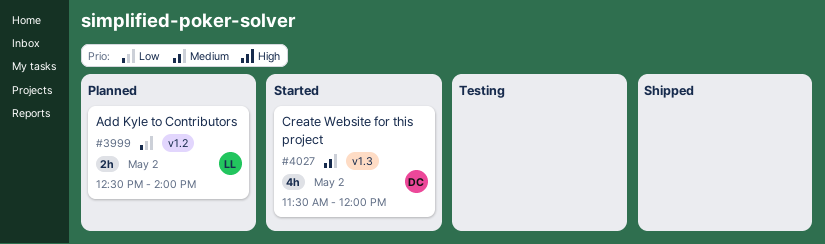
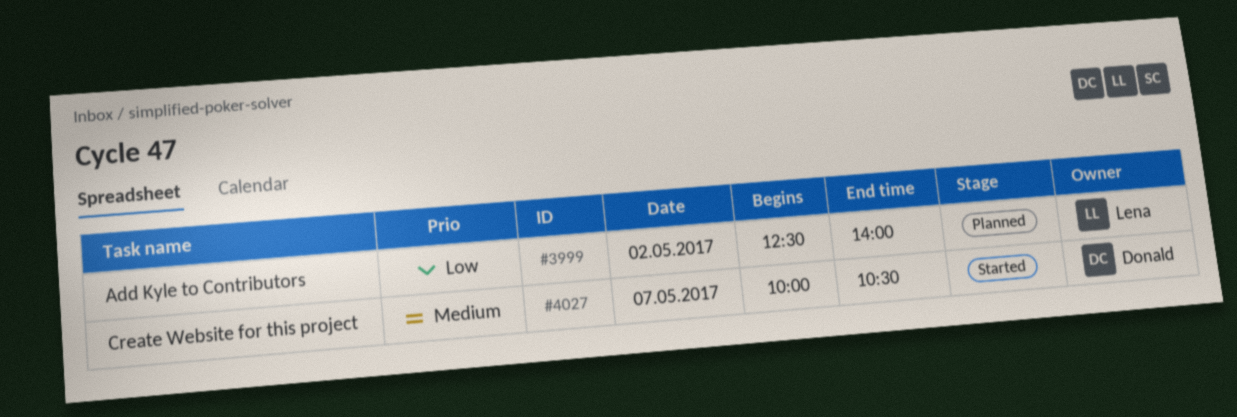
#4027, day: May 2 -> May 7
#4027, begins: 11:30 -> 10:00
#4027, ends: 12:00 -> 10:30

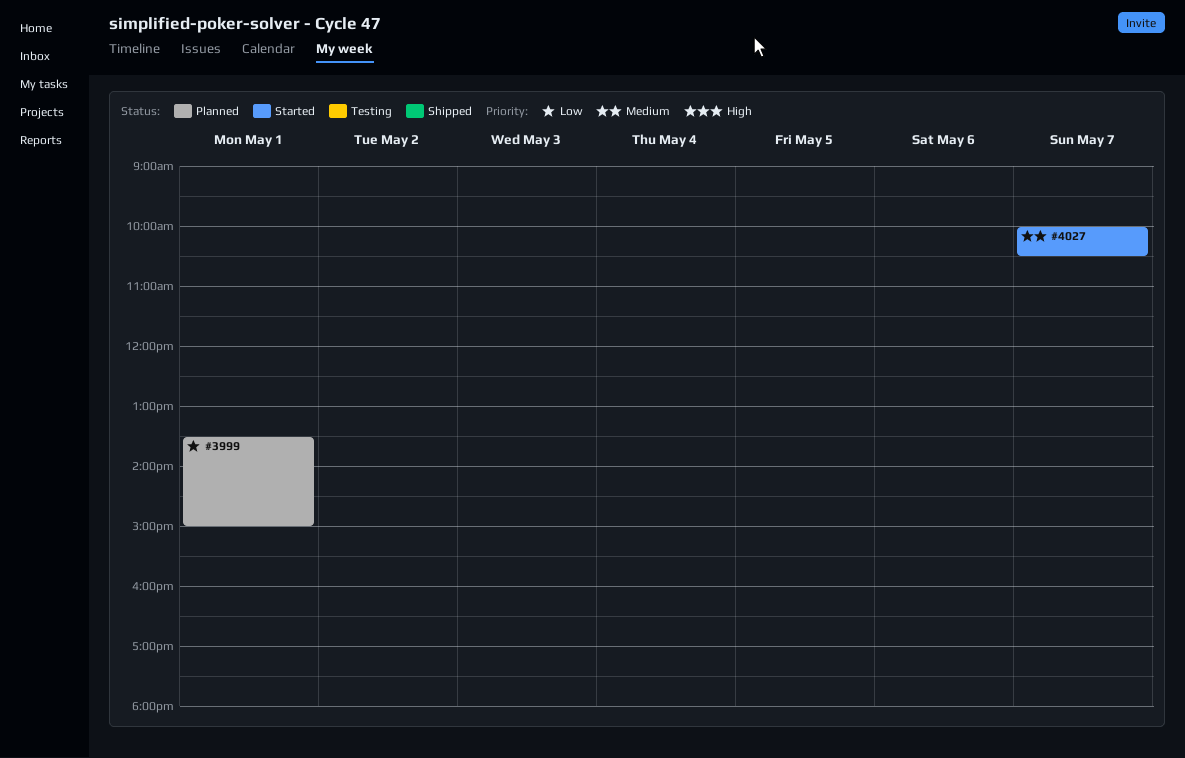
#3999, day: May 2 -> May 1
#3999, begins: 12:30 -> 13:30
#3999, ends: 14:00 -> 15:00

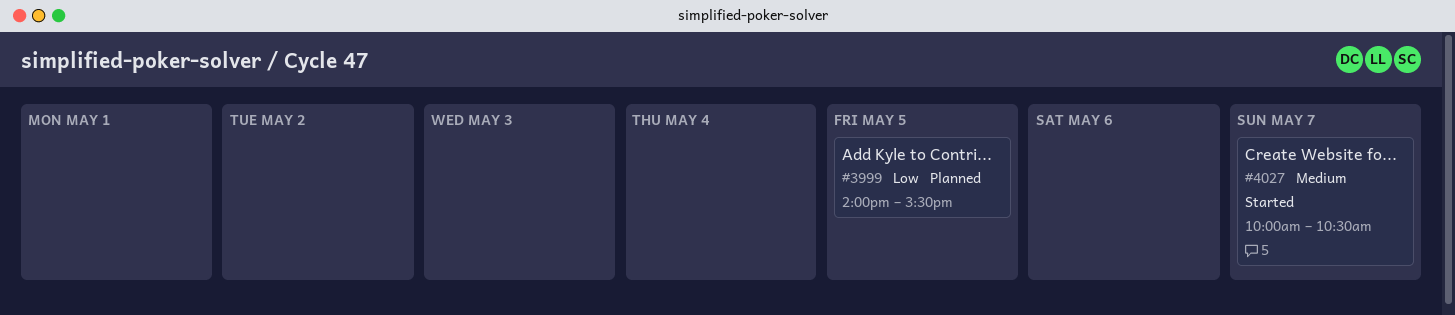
#3999, day: May 1 -> May 5
#3999, begins: 13:30 -> 14:00
#3999, ends: 15:00 -> 15:30

